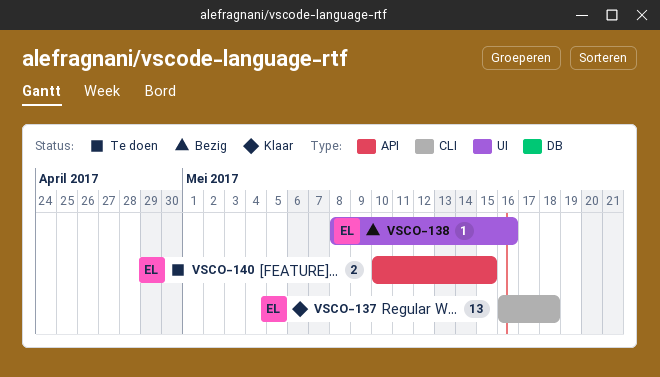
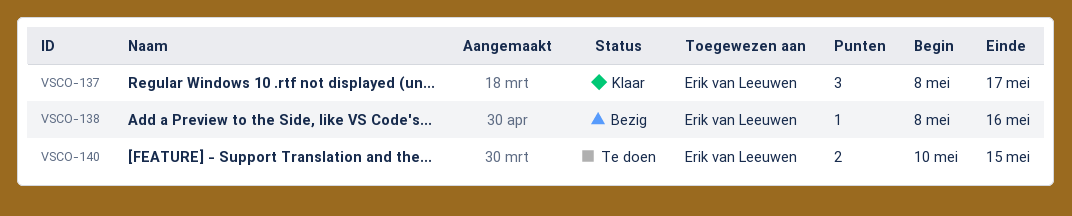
VSCO-137, estimate: 13 -> 3
VSCO-137, start: May 16 -> May 8
VSCO-137, due: May 18 -> May 17

